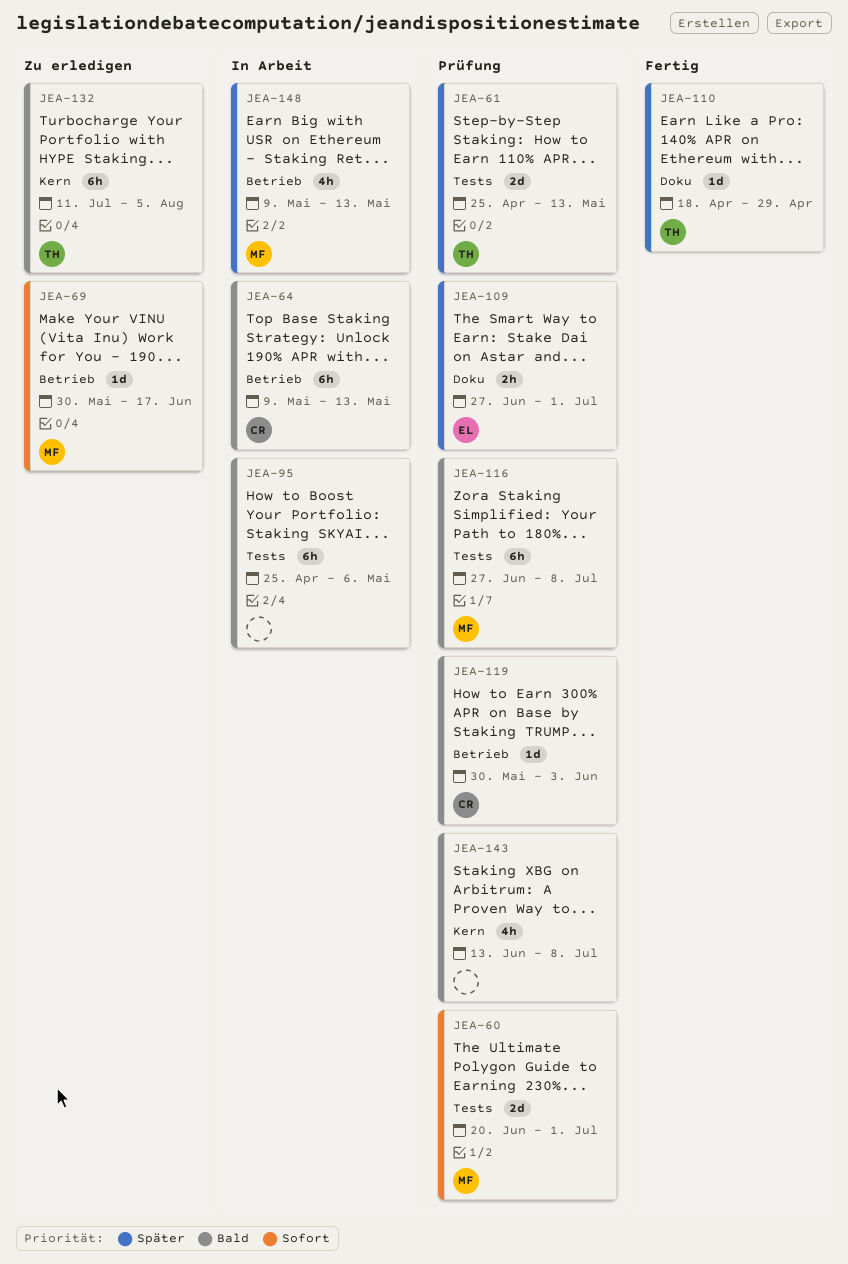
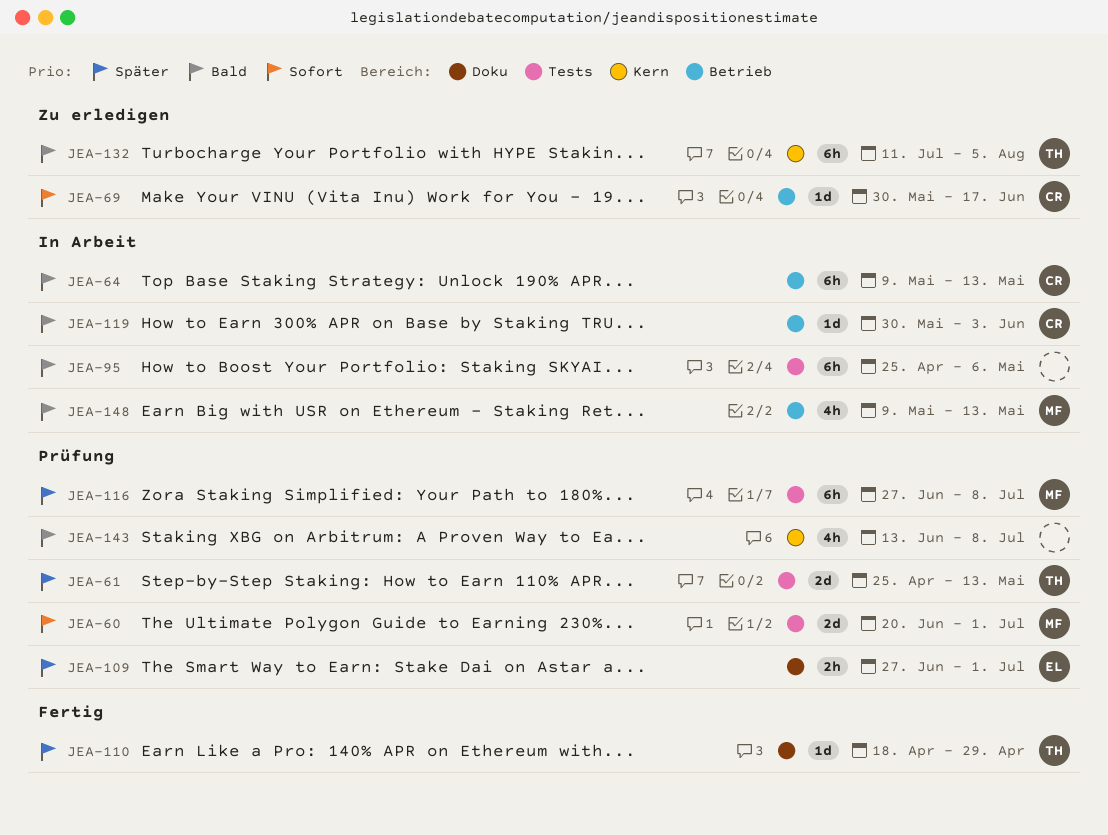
JEA-69, owner: MF -> CR
JEA-116, priority: Bald -> Später
JEA-119, status: Prüfung -> In Arbeit
JEA-148, priority: Später -> Bald

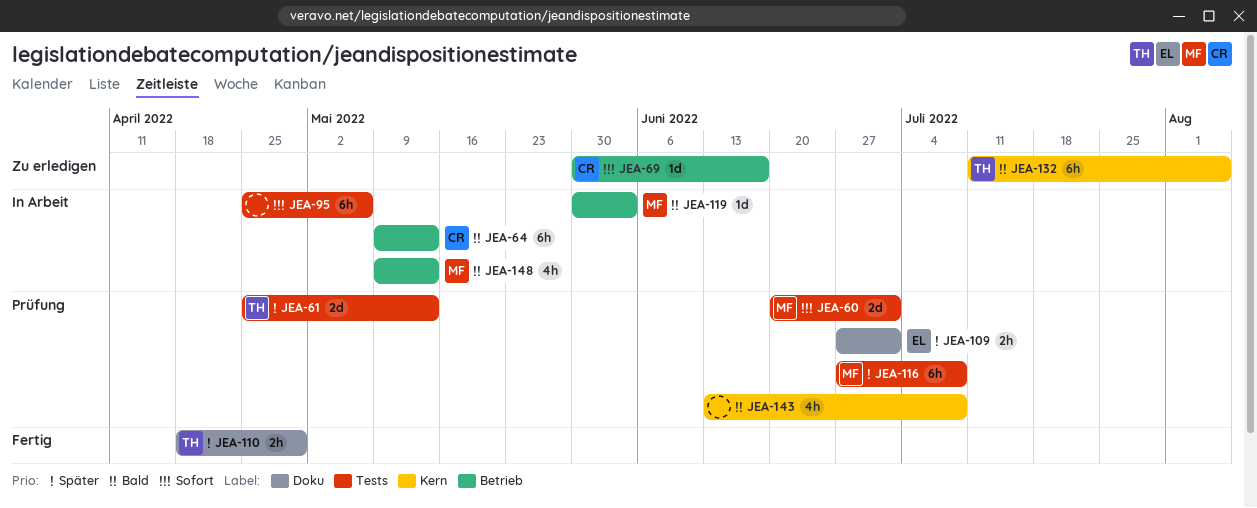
JEA-95, priority: Bald -> Sofort
JEA-110, estimate: 1d -> 2h
JEA-119, owner: CR -> MF

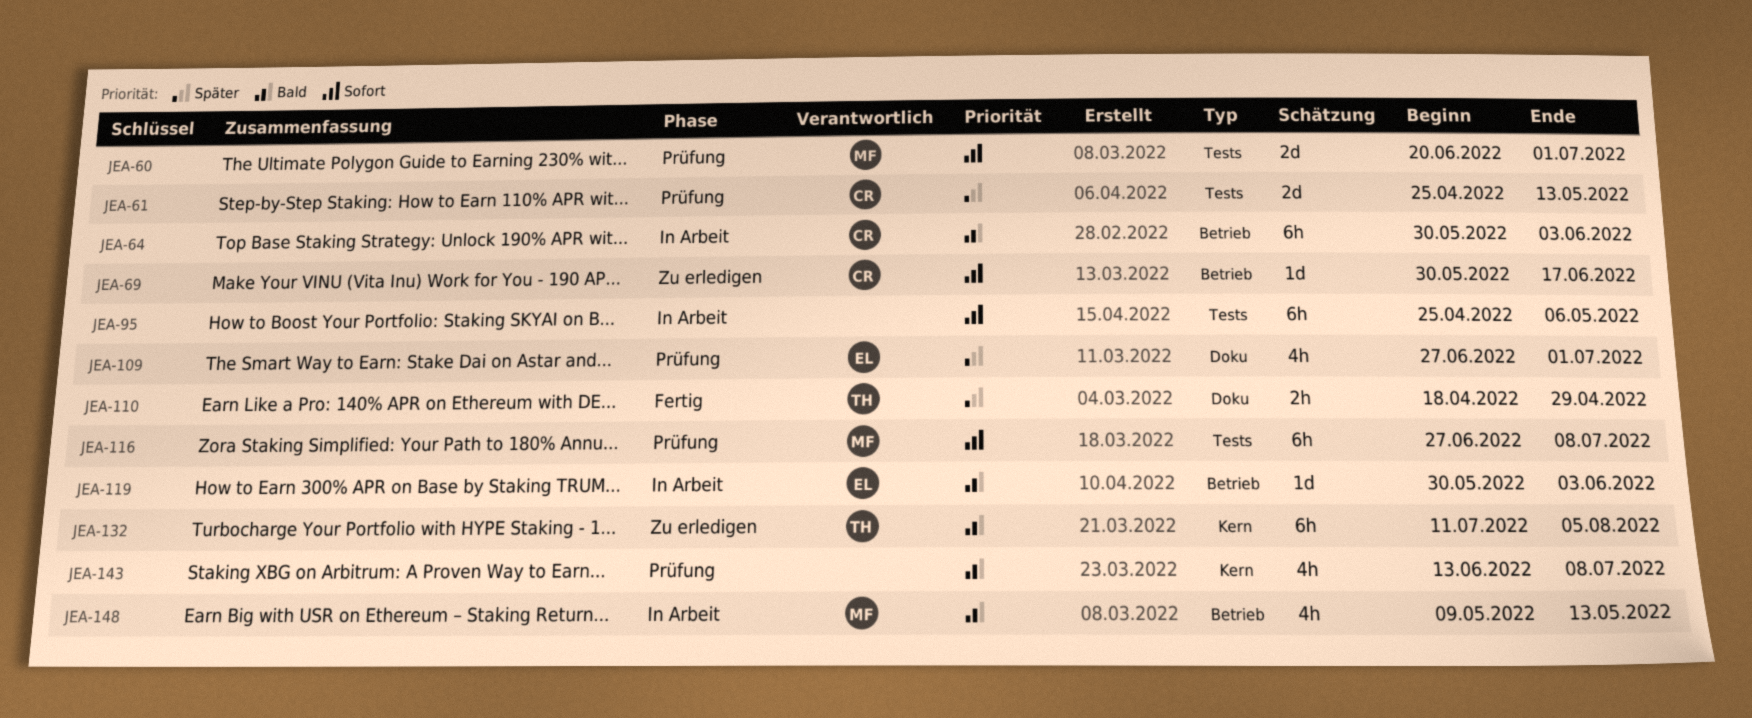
JEA-61, owner: TH -> CR
JEA-64, start: May 9 -> May 30
JEA-64, due: May 13 -> Jun 3
JEA-109, estimate: 2h -> 4h
JEA-116, priority: Später -> Sofort
JEA-119, owner: MF -> EL

